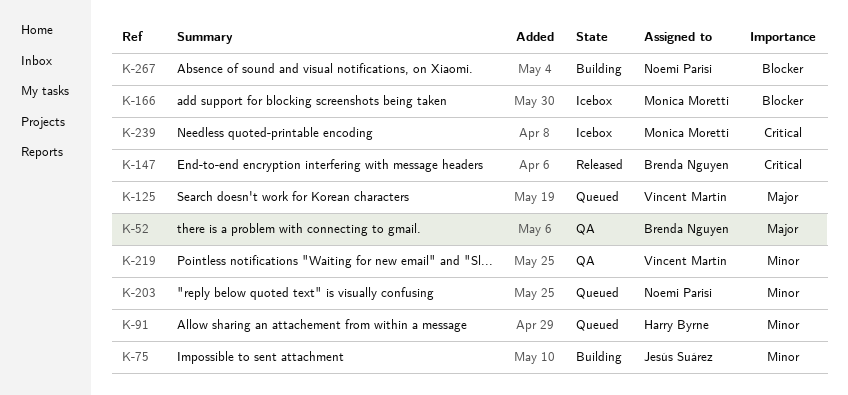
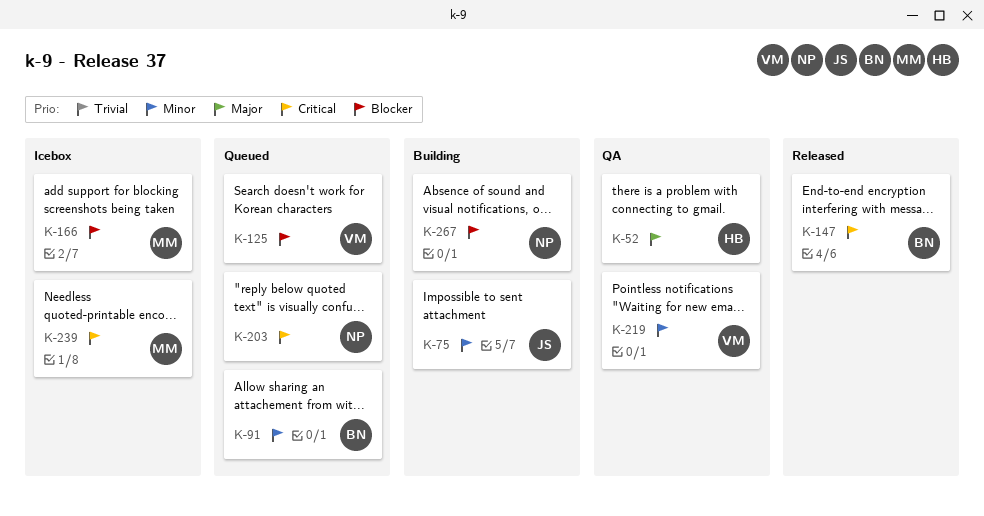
K-52, owner: Brenda Nguyen -> Harry Byrne
K-91, owner: Harry Byrne -> Brenda Nguyen
K-125, priority: Major -> Blocker
K-203, priority: Minor -> Critical

